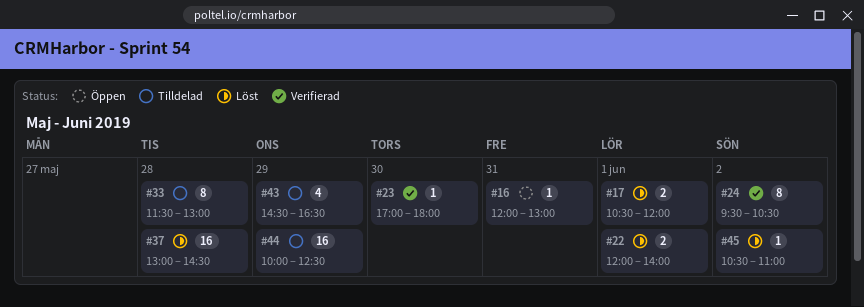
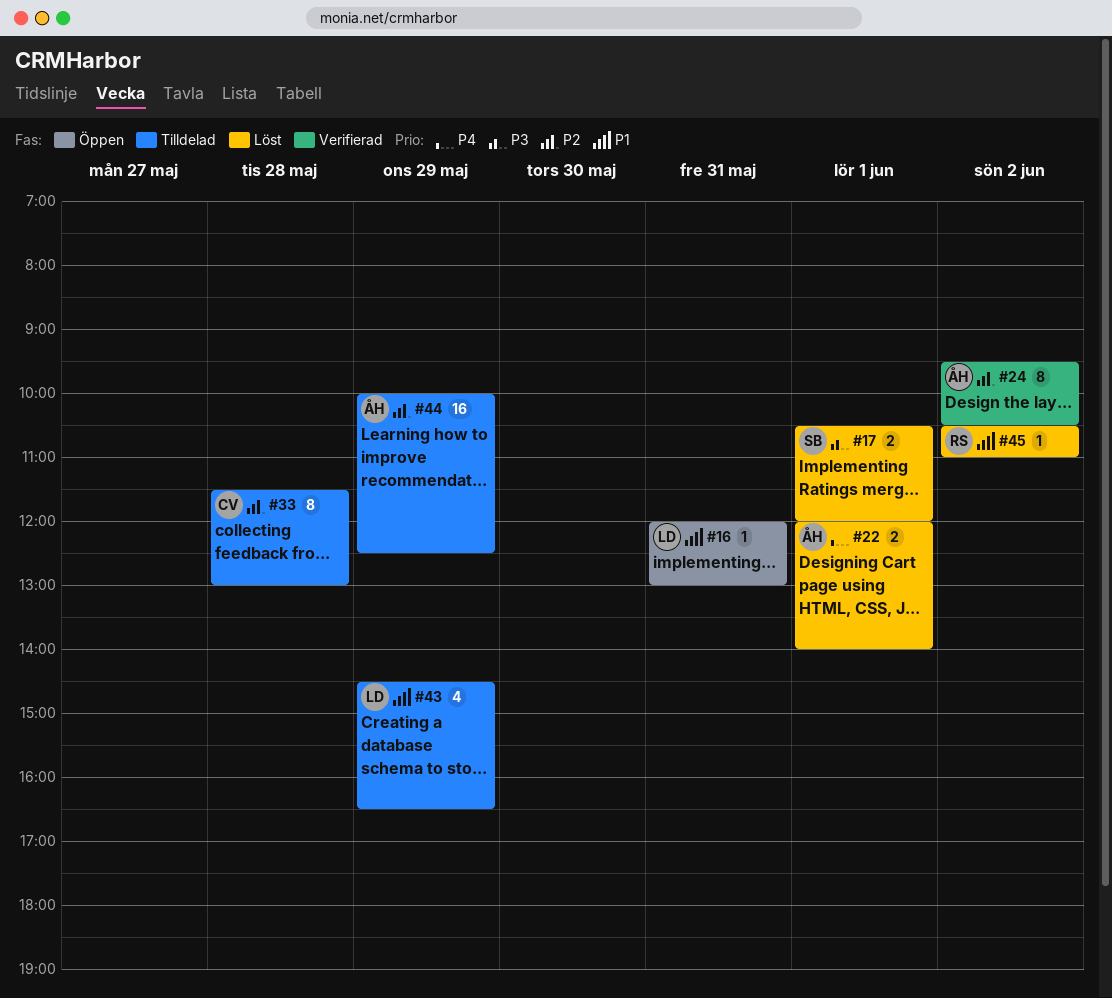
#23: present -> none
#37: present -> none

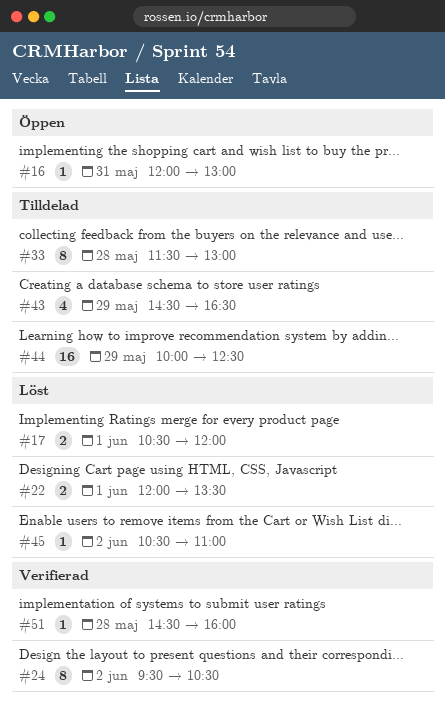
#22, ends: 14:00 -> 13:30
#51: none -> present

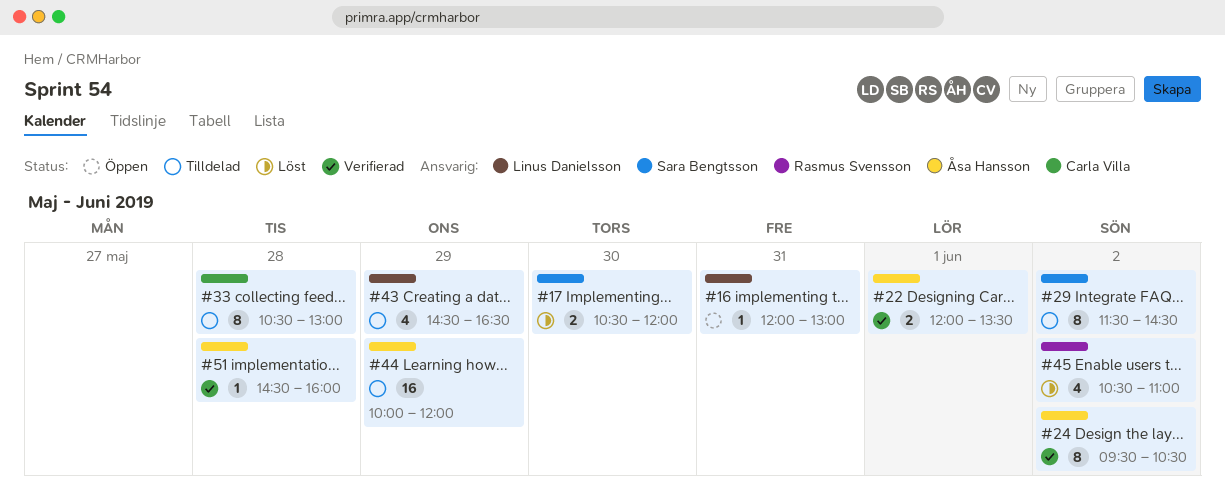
#17, day: Jun 1 -> May 30
#22, status: Löst -> Verifierad
#29: none -> present
#33, begins: 11:30 -> 10:30
#44, ends: 12:30 -> 12:00
#45, estimate: 1 -> 4

